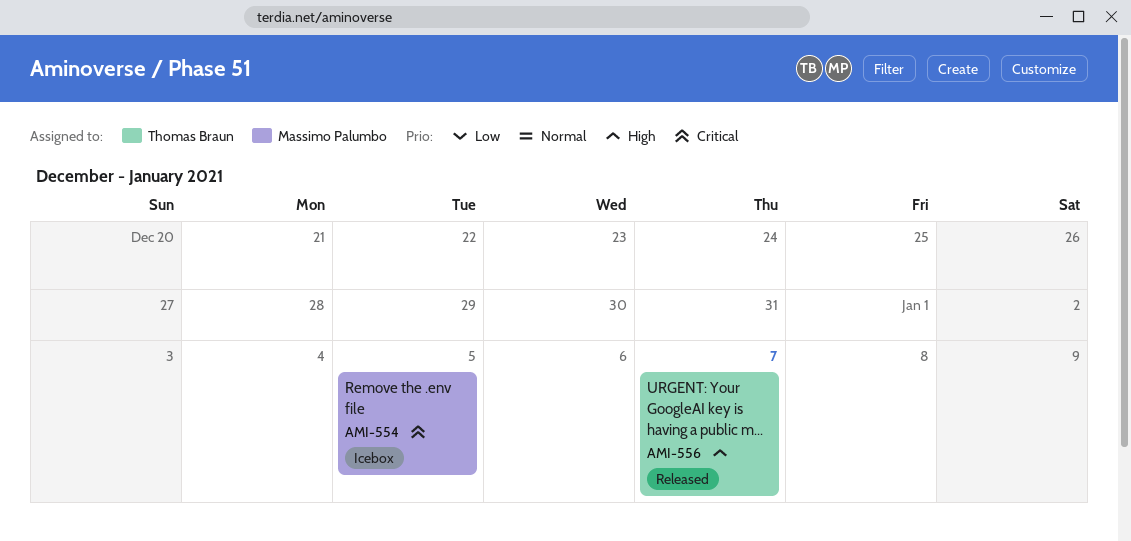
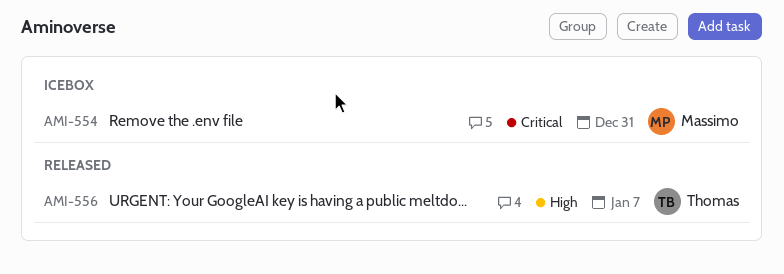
AMI-554, due: Jan 5 -> Dec 31

